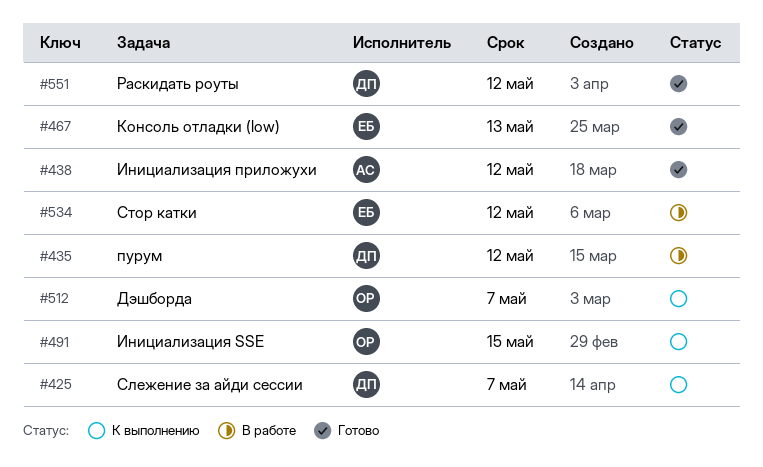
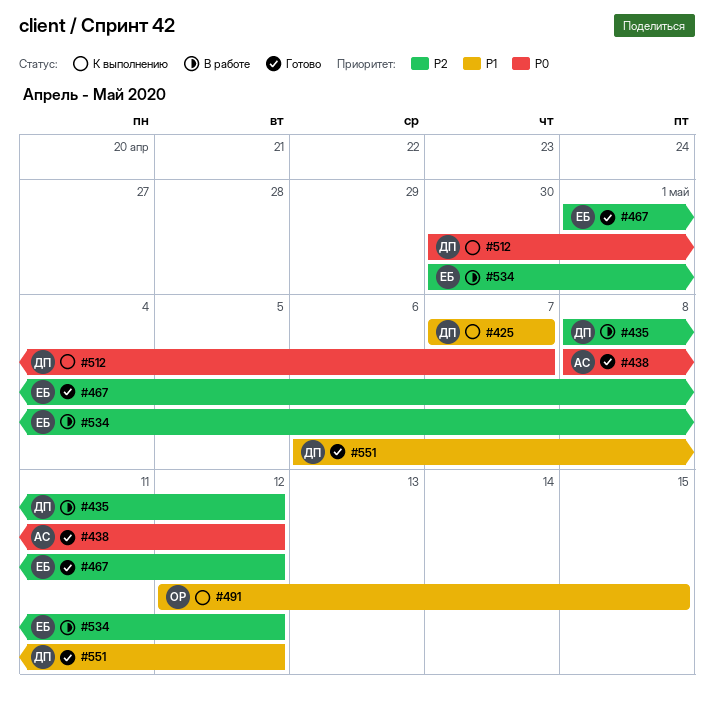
#467, due: May 13 -> May 12
#512, owner: ОР -> ДП

